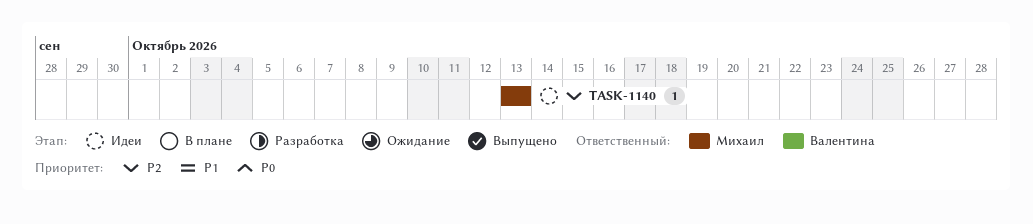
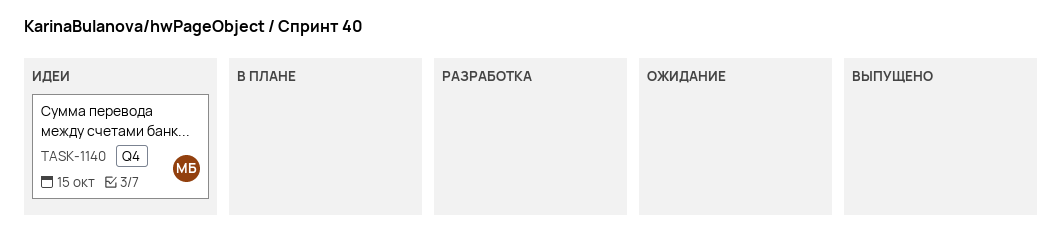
TASK-1140, due: Oct 13 -> Oct 15

